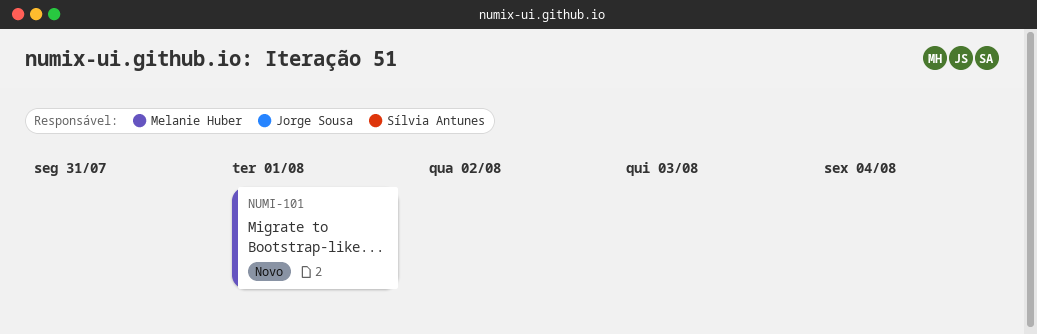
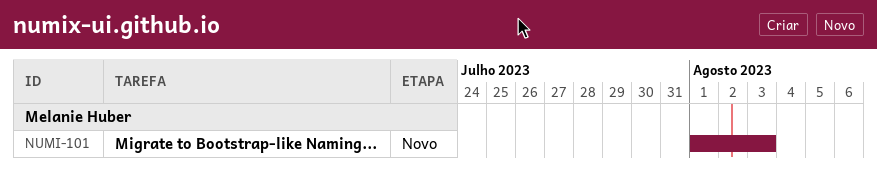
NUMI-101, due: Aug 1 -> Aug 3

